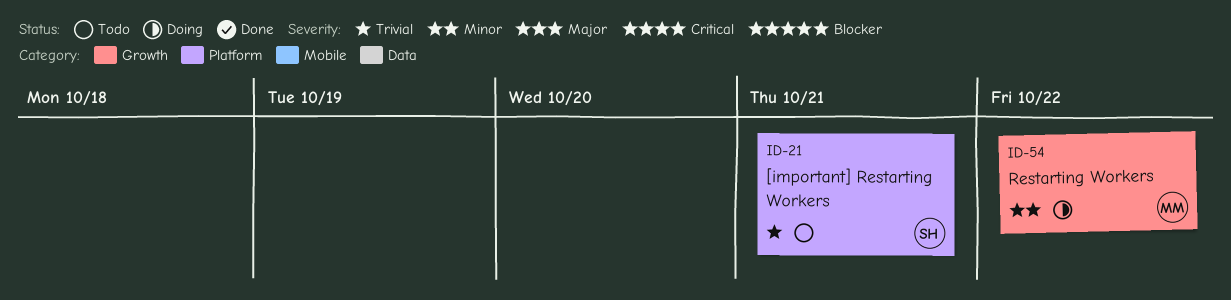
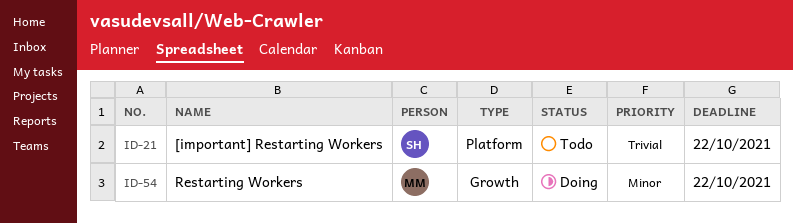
ID-21, due: Oct 21 -> Oct 22

